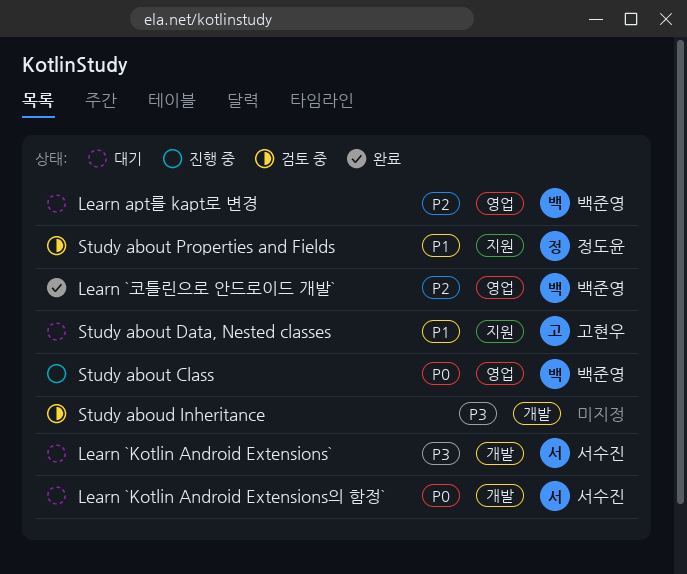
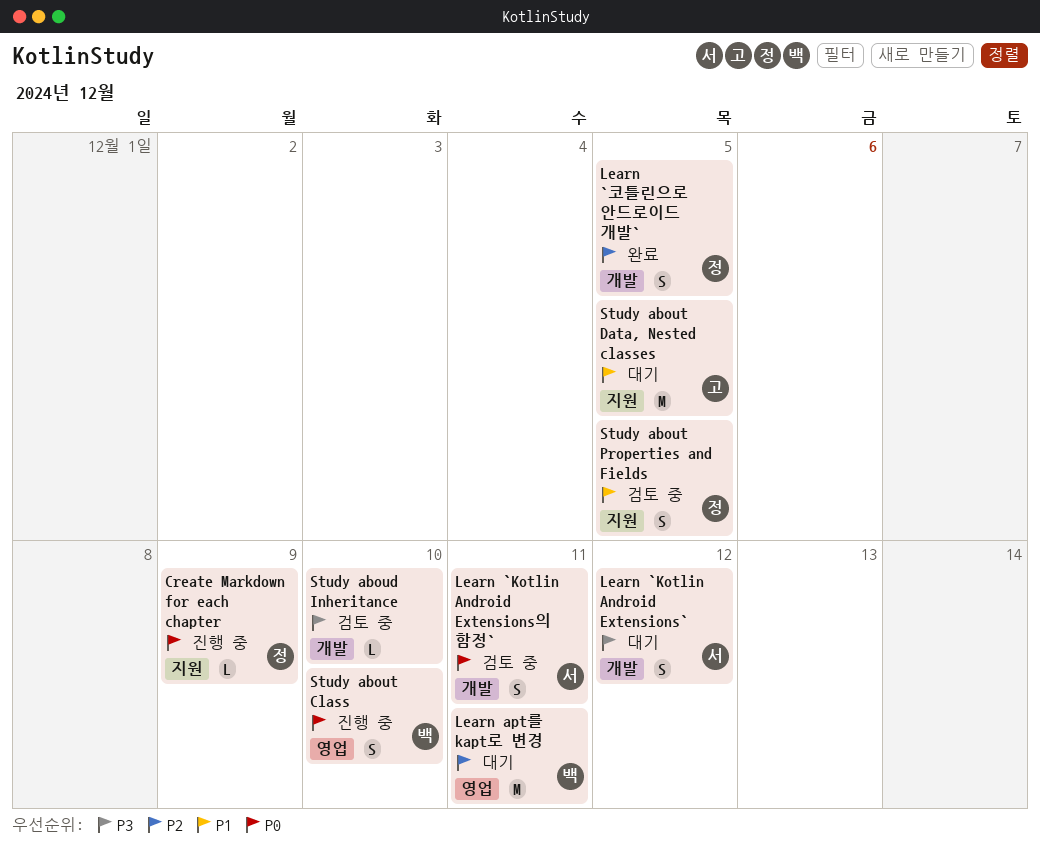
Create Markdown for each chapter: none -> present
Learn `Kotlin Android Extensions의 함정`, status: 대기 -> 검토 중
Learn `코틀린으로 안드로이드 개발`, owner: 백준영 -> 정도윤
Learn `코틀린으로 안드로이드 개발`, label: 영업 -> 개발

